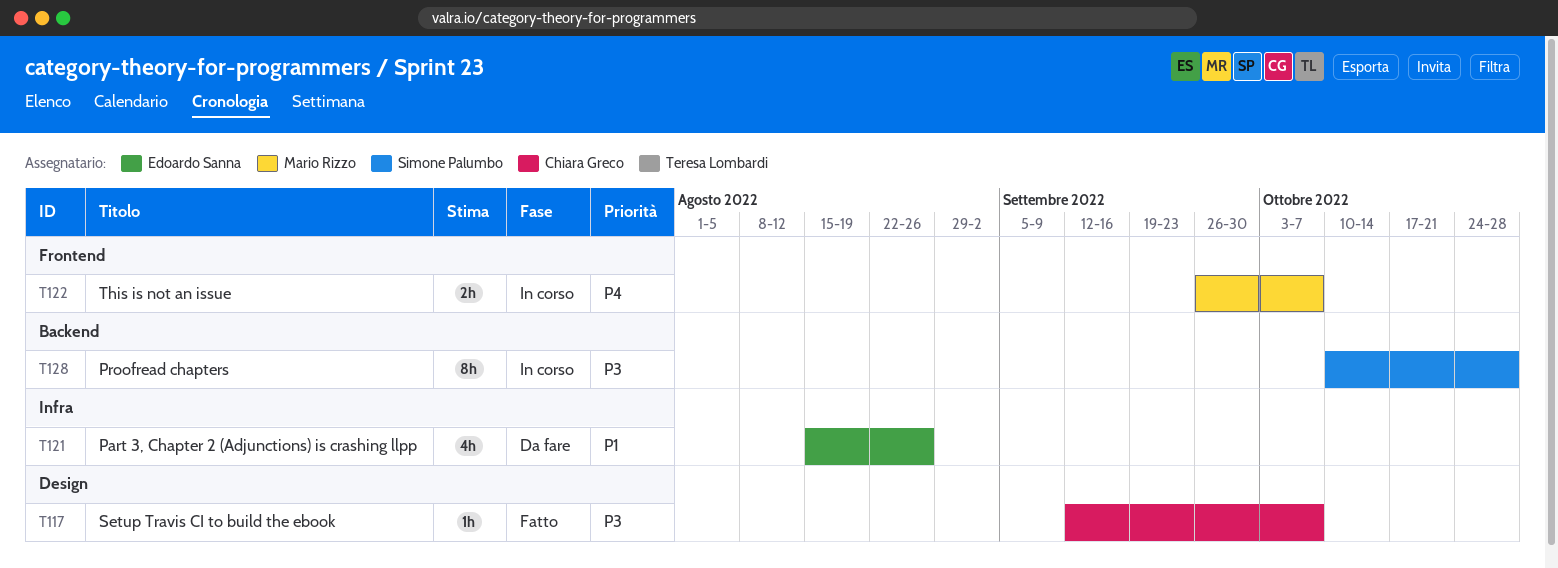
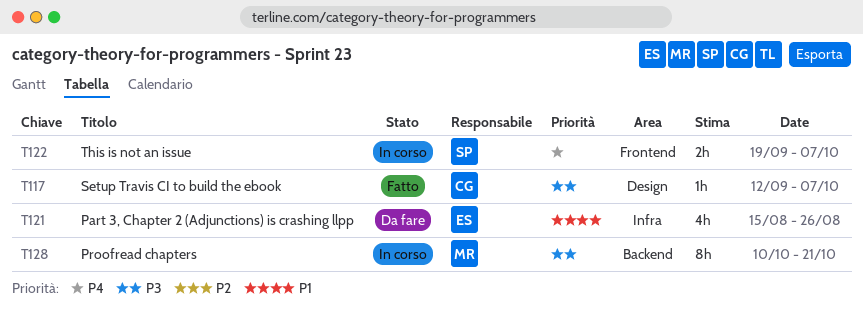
T122, owner: Mario Rizzo -> Simone Palumbo
T122, start: Sep 26 -> Sep 19
T128, owner: Simone Palumbo -> Mario Rizzo
T128, due: Oct 28 -> Oct 21

